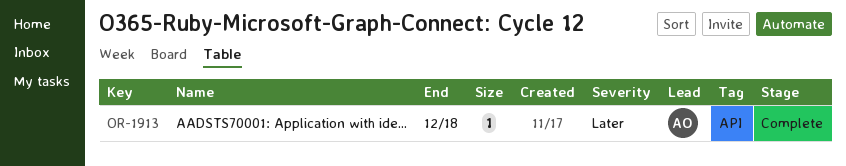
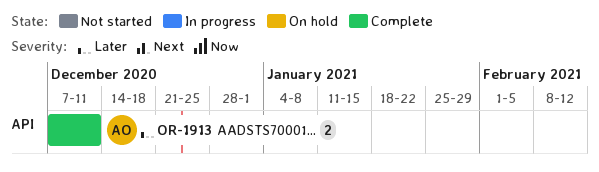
OR-1913, estimate: 1 -> 2
OR-1913, due: Dec 18 -> Dec 11

